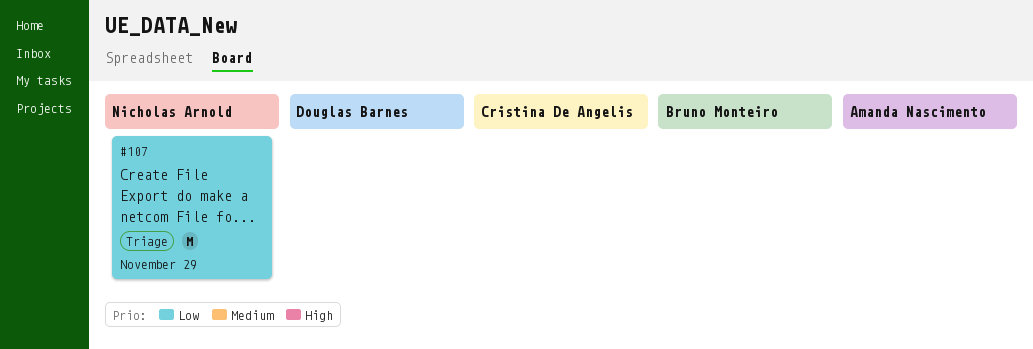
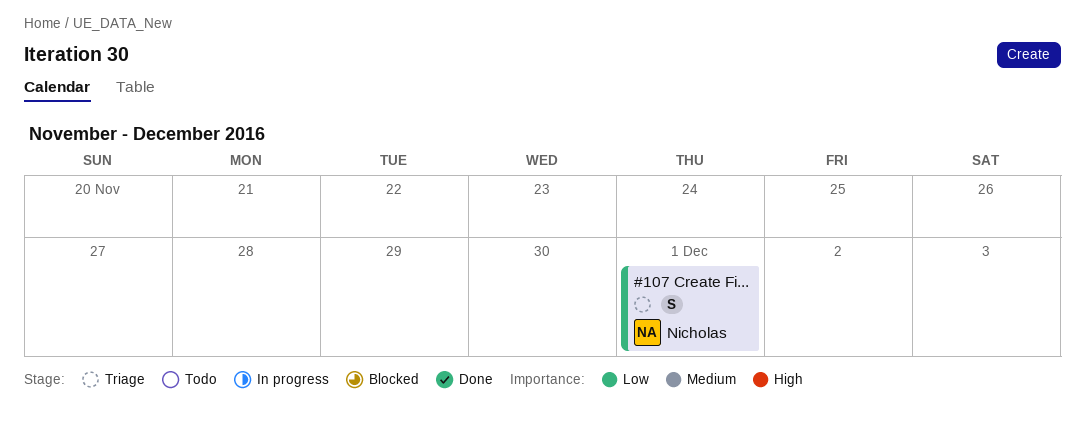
#107, estimate: M -> S
#107, due: Nov 29 -> Dec 1

